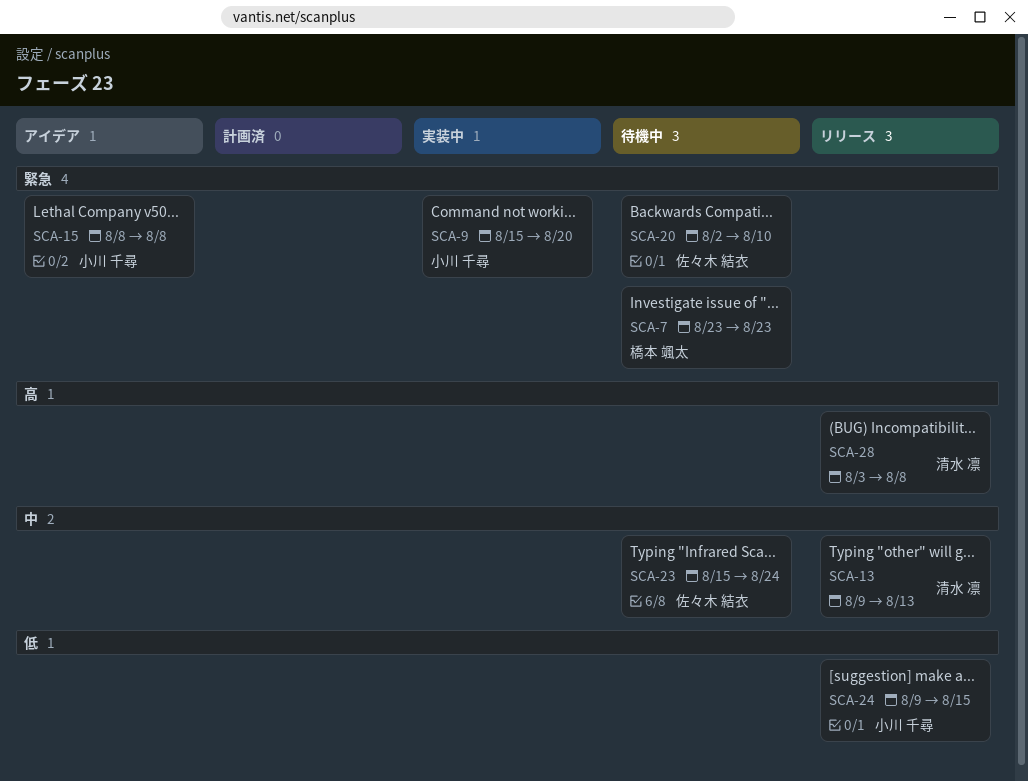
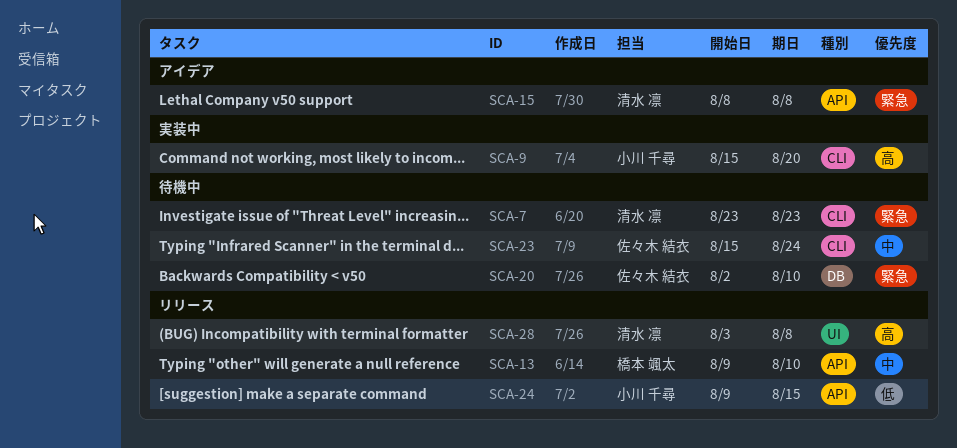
SCA-7, owner: 橋本 颯太 -> 清水 凛
SCA-9, priority: 緊急 -> 高
SCA-13, owner: 清水 凛 -> 橋本 颯太
SCA-13, due: Aug 13 -> Aug 10
SCA-15, owner: 小川 千尋 -> 清水 凛

